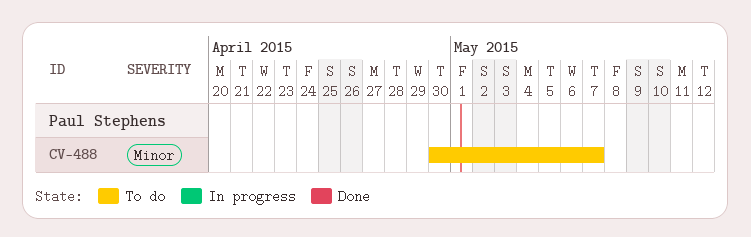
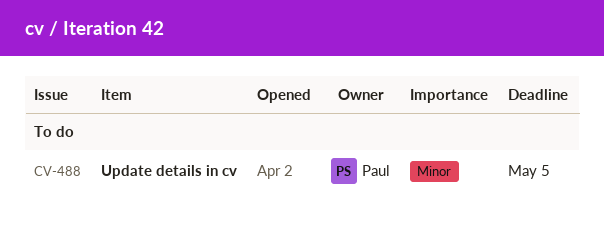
CV-488, due: May 7 -> May 5

